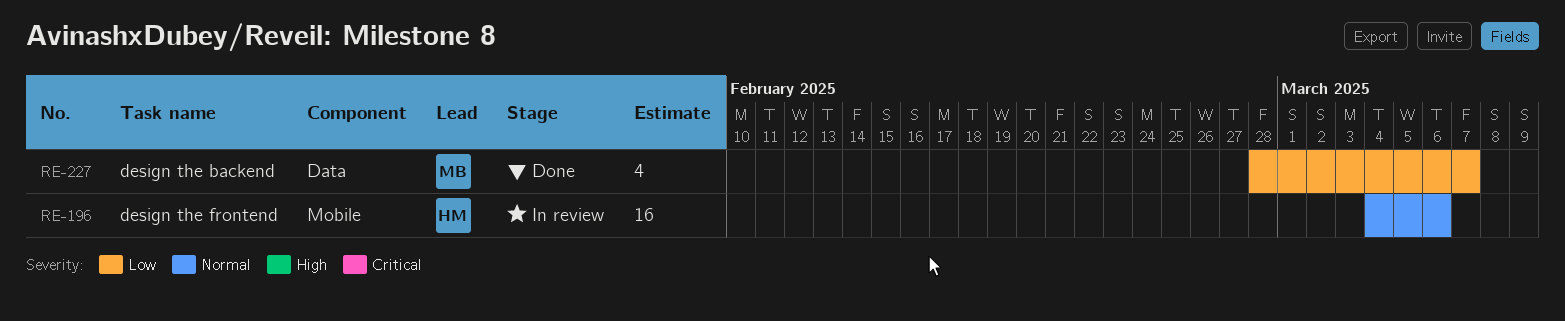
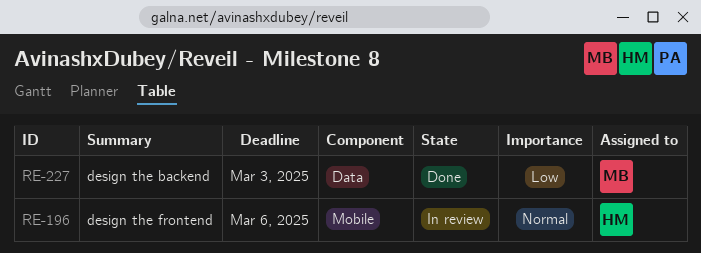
RE-227, due: Mar 7 -> Mar 3

